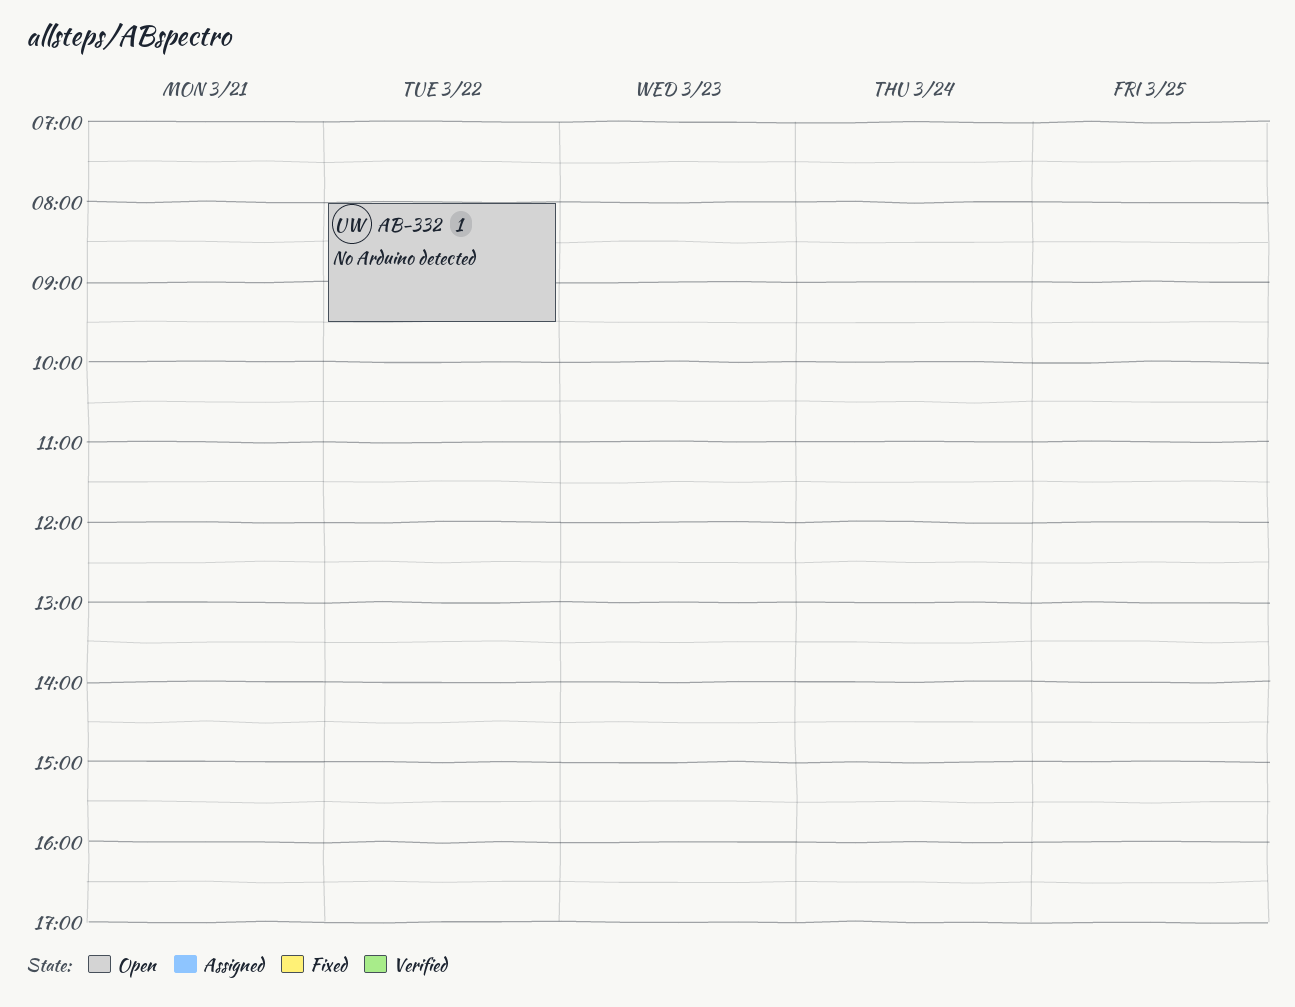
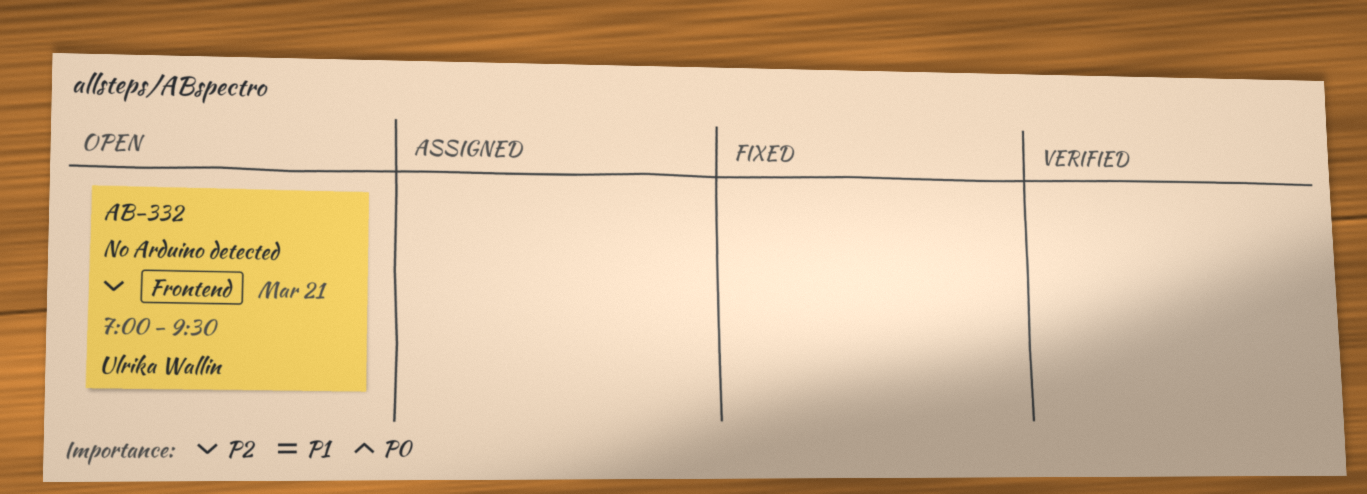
AB-332, day: Mar 22 -> Mar 21
AB-332, begins: 08:00 -> 07:00

